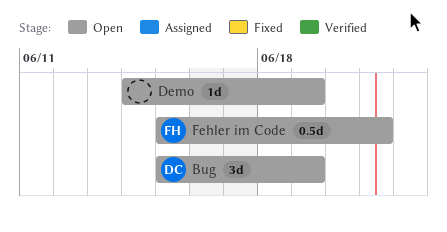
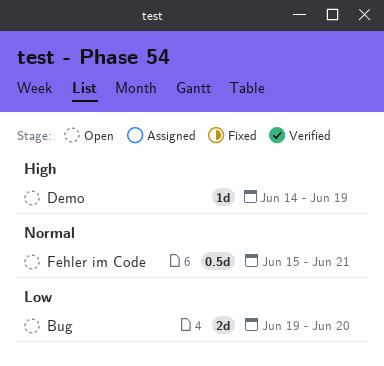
Bug, estimate: 3d -> 2d
Bug, start: Jun 15 -> Jun 19
Bug, due: Jun 19 -> Jun 20

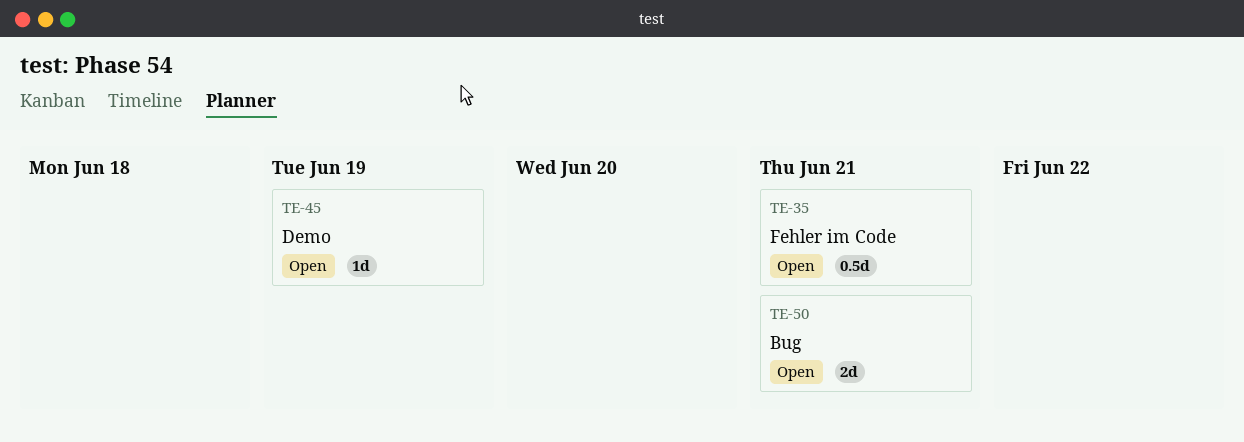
Bug, due: Jun 20 -> Jun 21

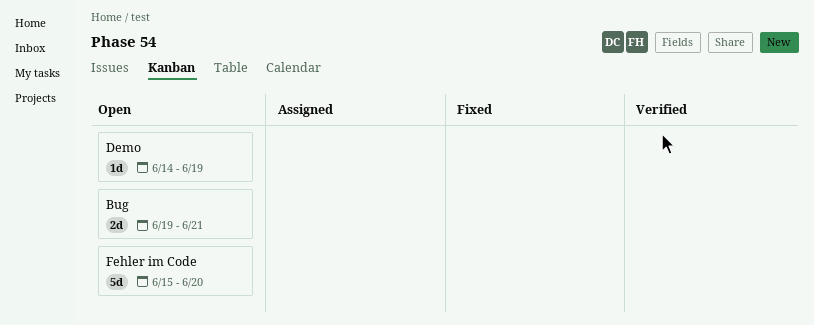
Fehler im Code, estimate: 0.5d -> 5d
Fehler im Code, due: Jun 21 -> Jun 20

